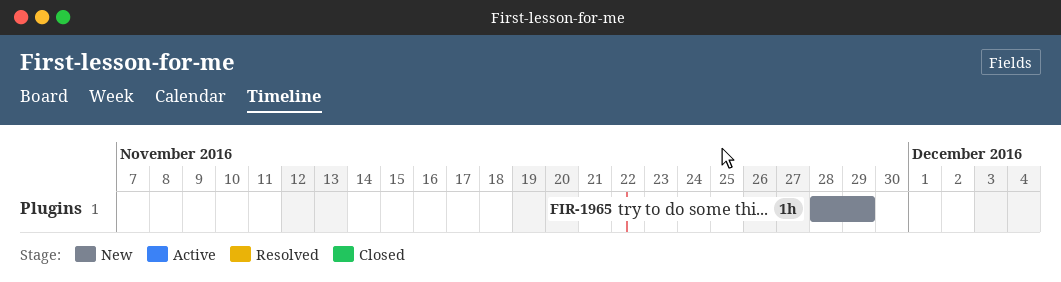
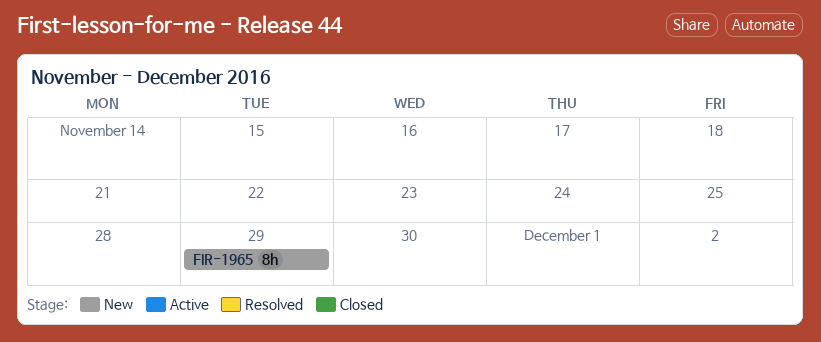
FIR-1965, estimate: 1h -> 8h
FIR-1965, start: Nov 28 -> Nov 29

